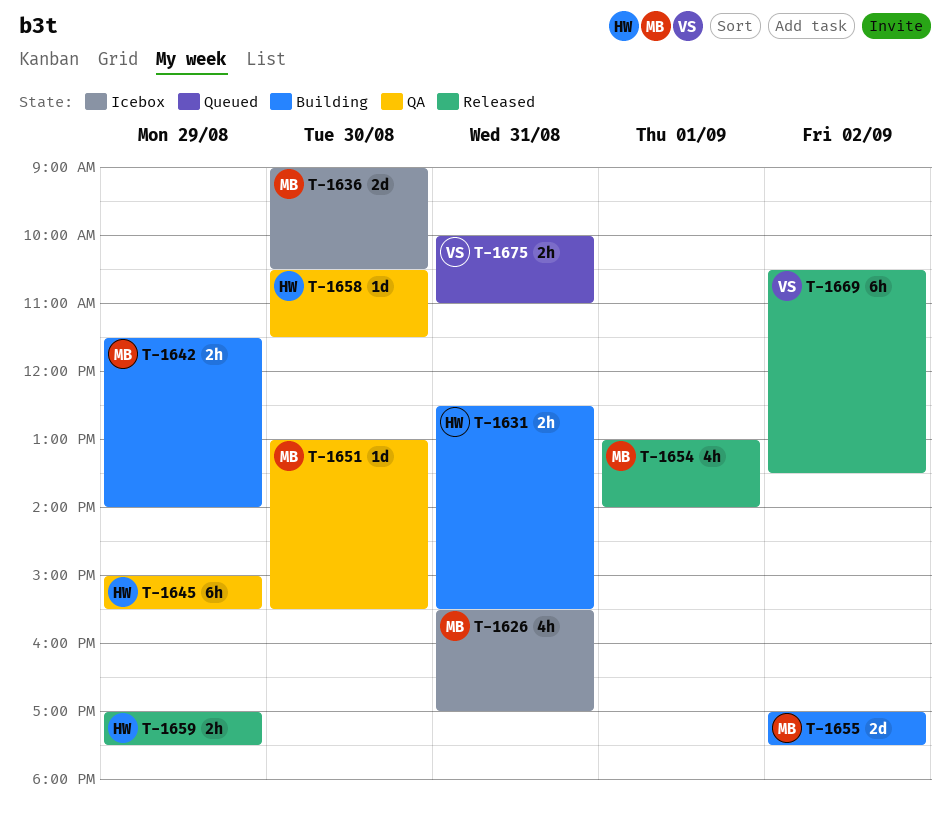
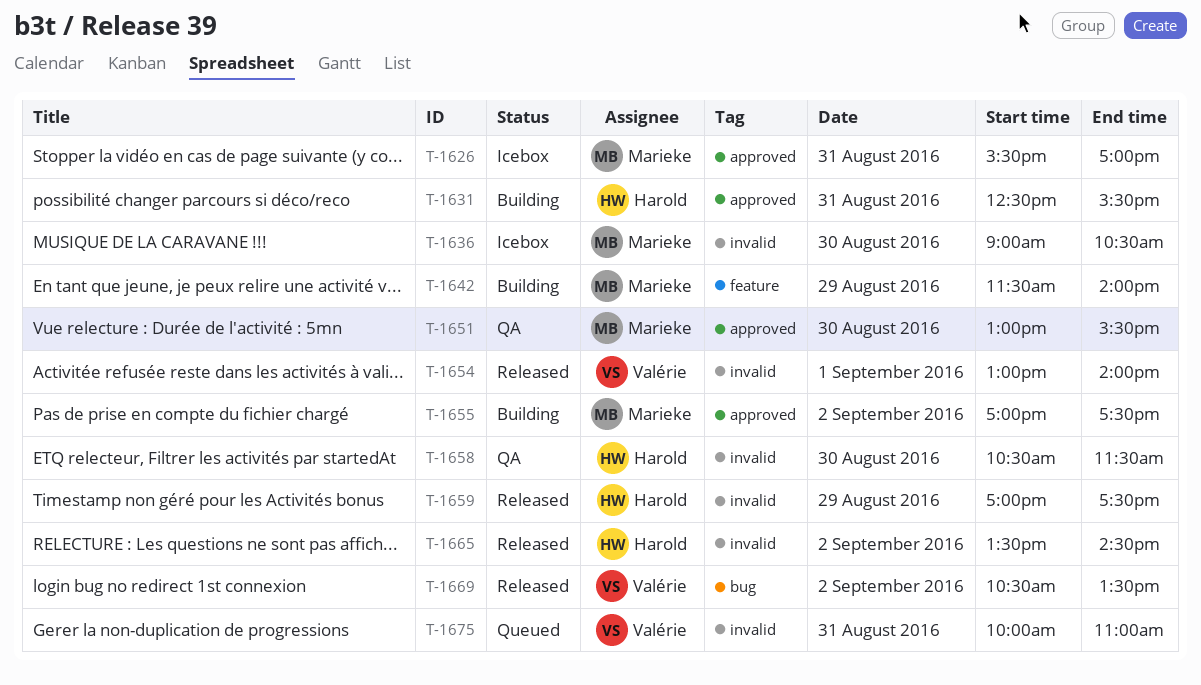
T-1645: present -> none
T-1654, owner: Marieke -> Valérie
T-1665: none -> present

